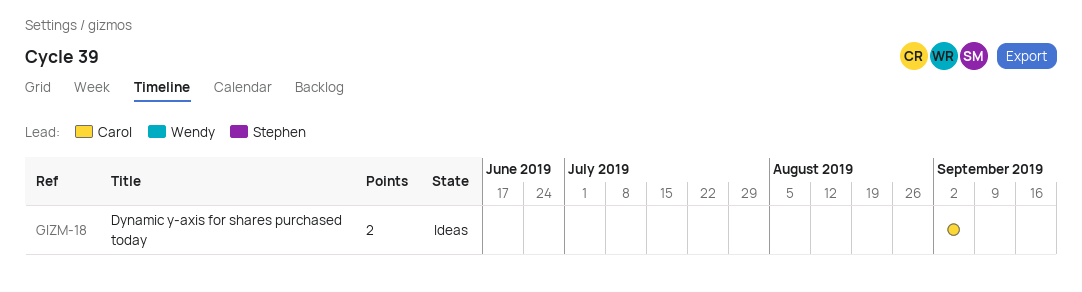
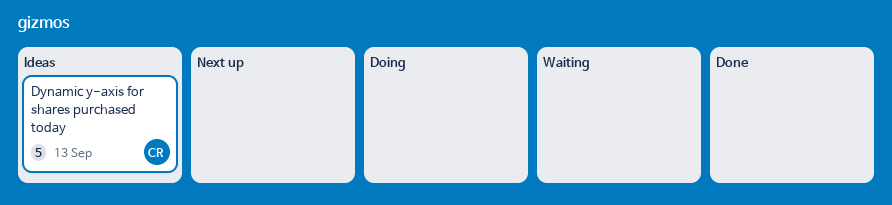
Dynamic y-axis for shares purchased today, estimate: 2 -> 5
Dynamic y-axis for shares purchased today, due: Sep 6 -> Sep 13

